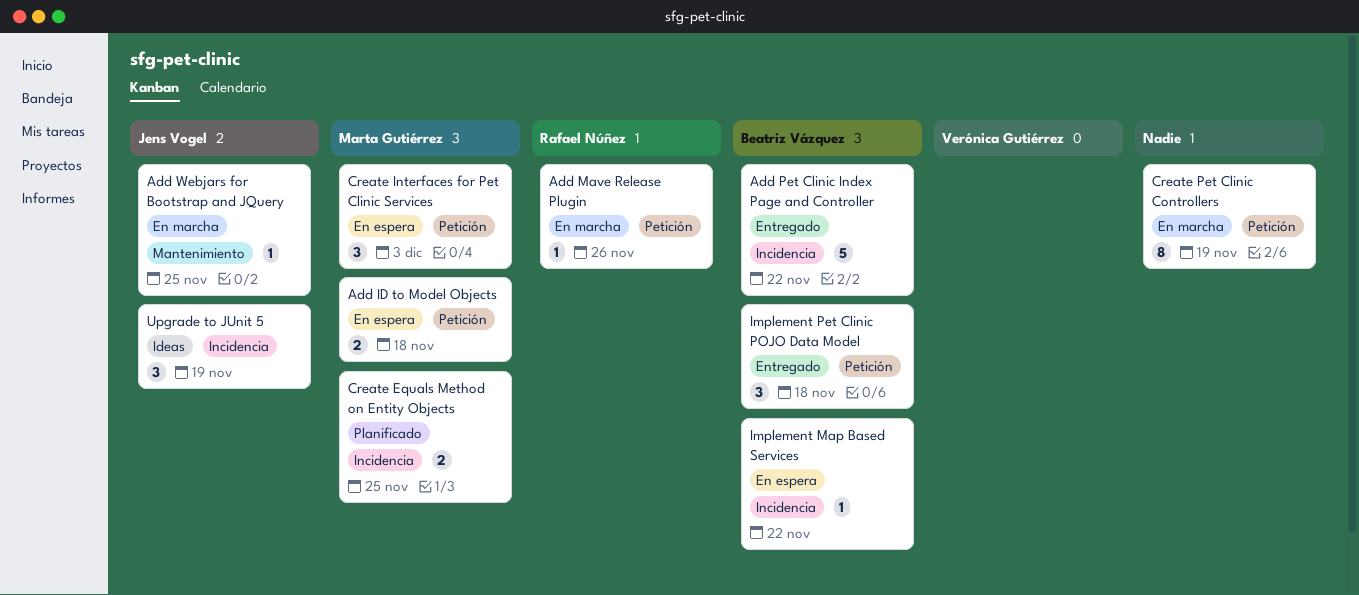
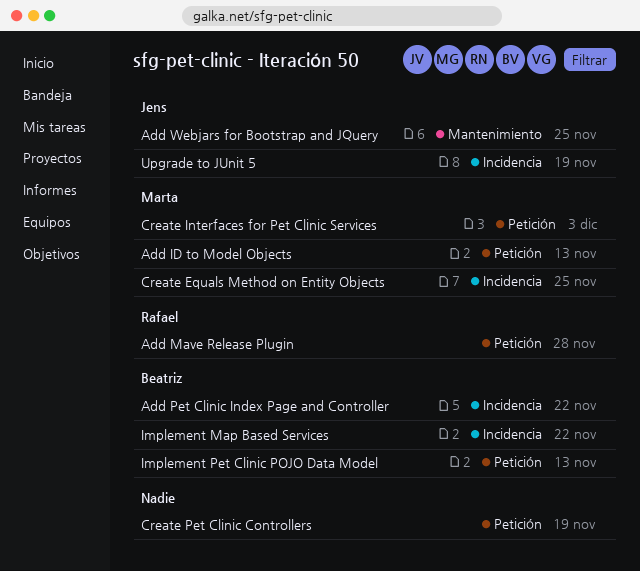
Add ID to Model Objects, due: Nov 18 -> Nov 13
Add Mave Release Plugin, due: Nov 26 -> Nov 28
Implement Pet Clinic POJO Data Model, due: Nov 18 -> Nov 13

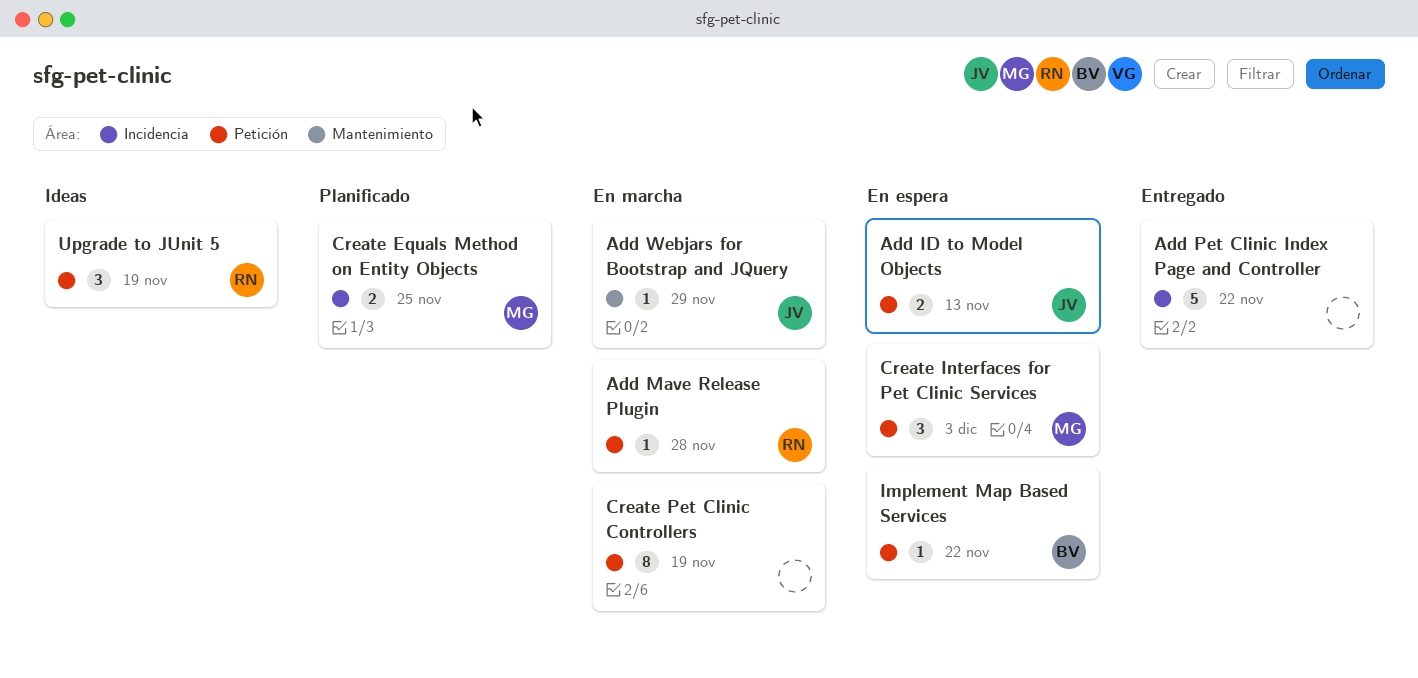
Add ID to Model Objects, owner: Marta -> Jens
Add Pet Clinic Index Page and Controller, owner: Beatriz -> none
Add Webjars for Bootstrap and JQuery, due: Nov 25 -> Nov 29
Implement Map Based Services, label: Incidencia -> Petición
Implement Pet Clinic POJO Data Model: present -> none
Upgrade to JUnit 5, owner: Jens -> Rafael
Upgrade to JUnit 5, label: Incidencia -> Petición

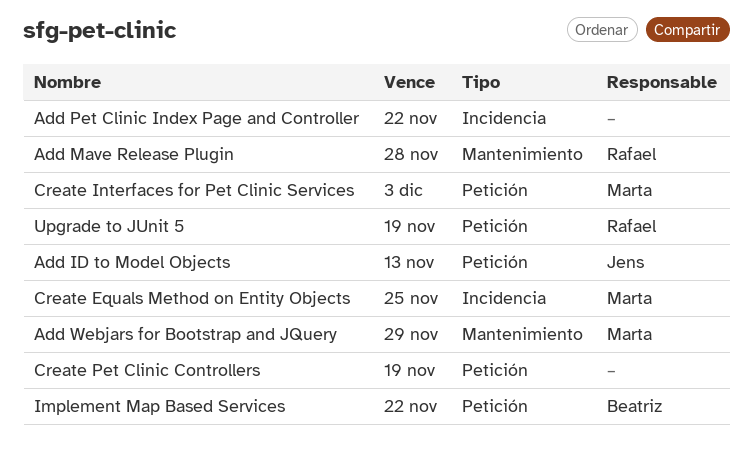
Add Mave Release Plugin, label: Petición -> Mantenimiento
Add Webjars for Bootstrap and JQuery, owner: Jens -> Marta

